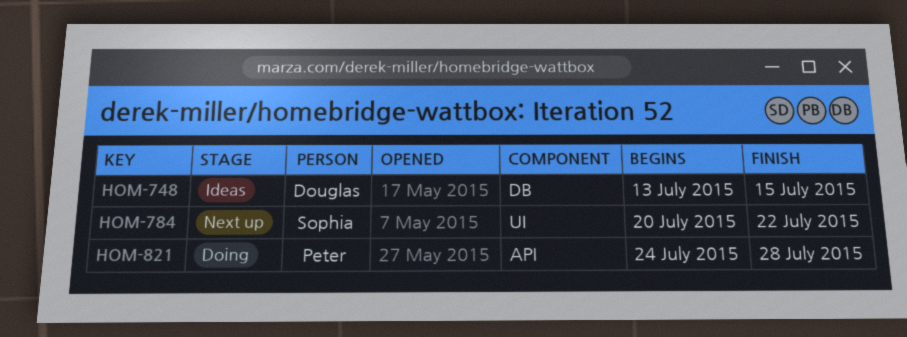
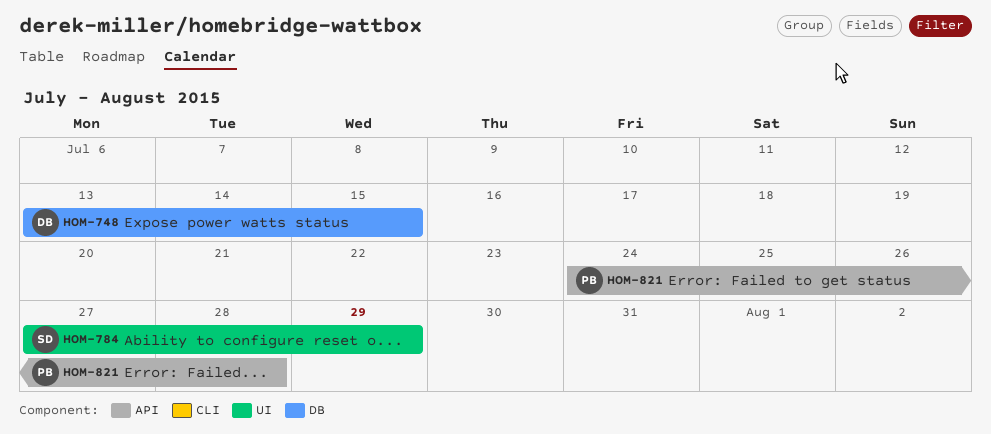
HOM-784, start: Jul 20 -> Jul 27
HOM-784, due: Jul 22 -> Jul 29

